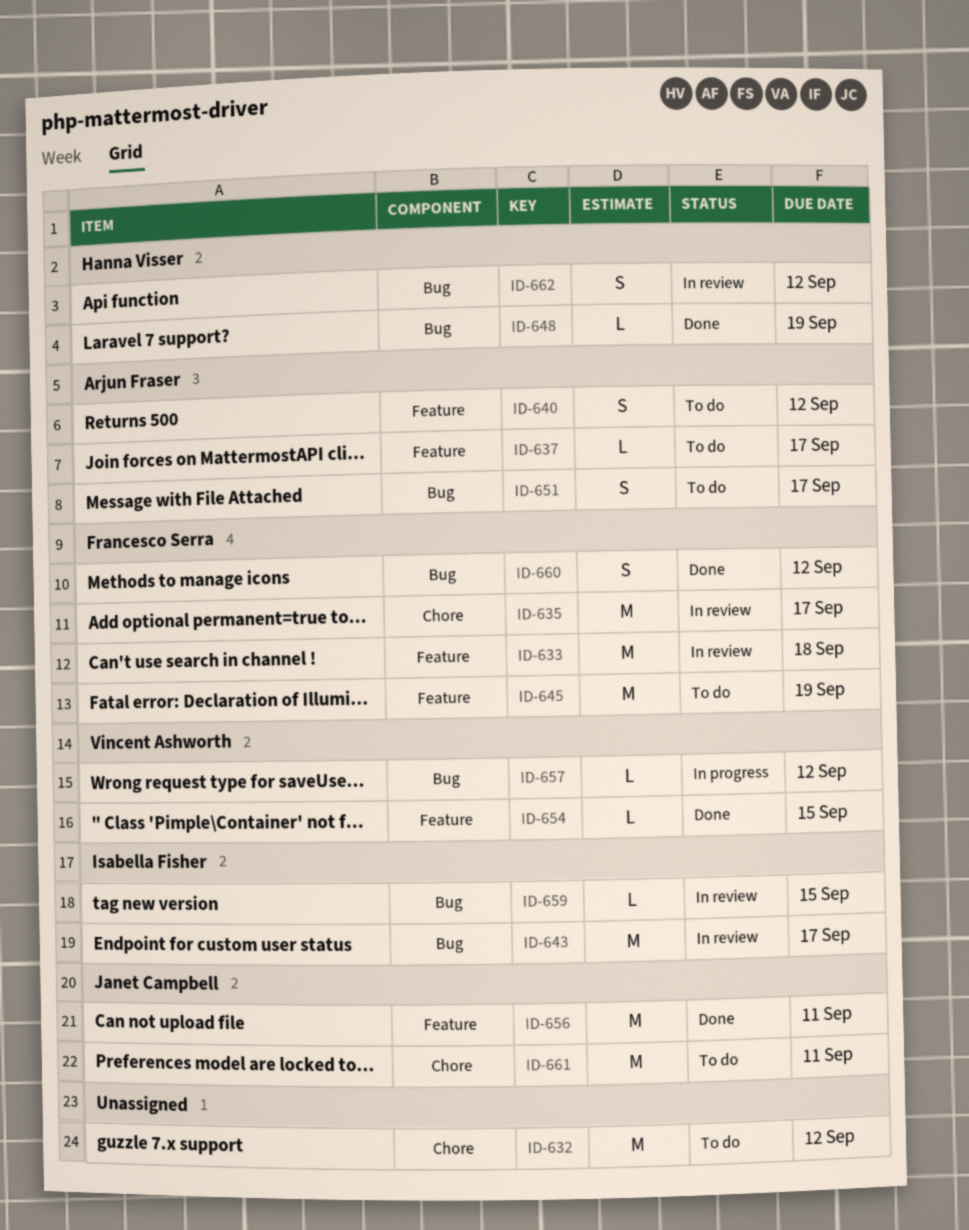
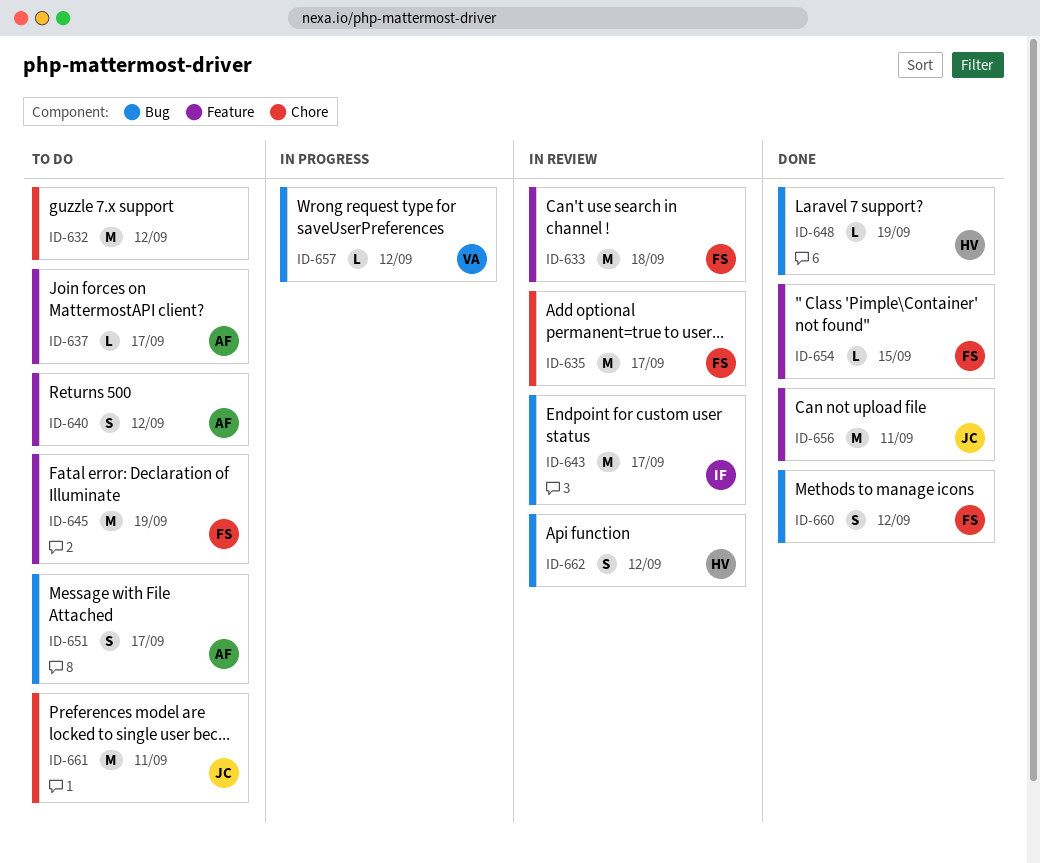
ID-654, owner: Vincent Ashworth -> Francesco Serra
ID-659: present -> none

